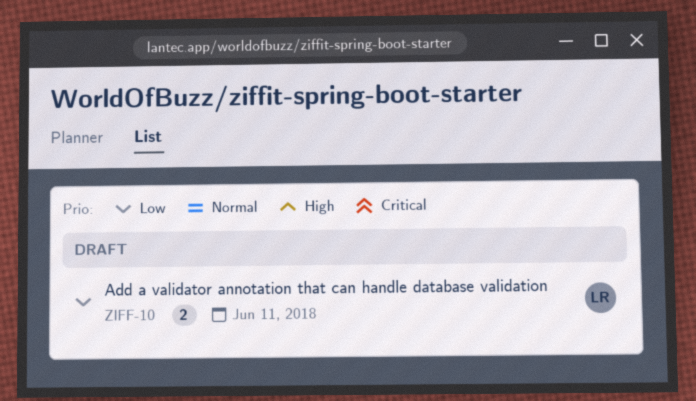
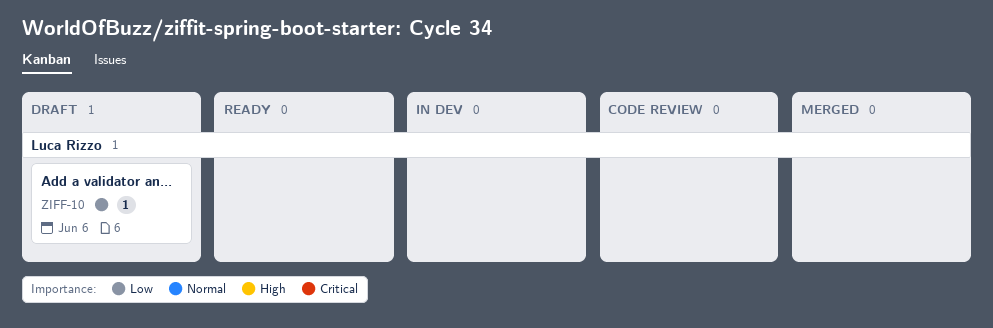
ZIFF-10, estimate: 2 -> 1
ZIFF-10, due: Jun 11 -> Jun 6

